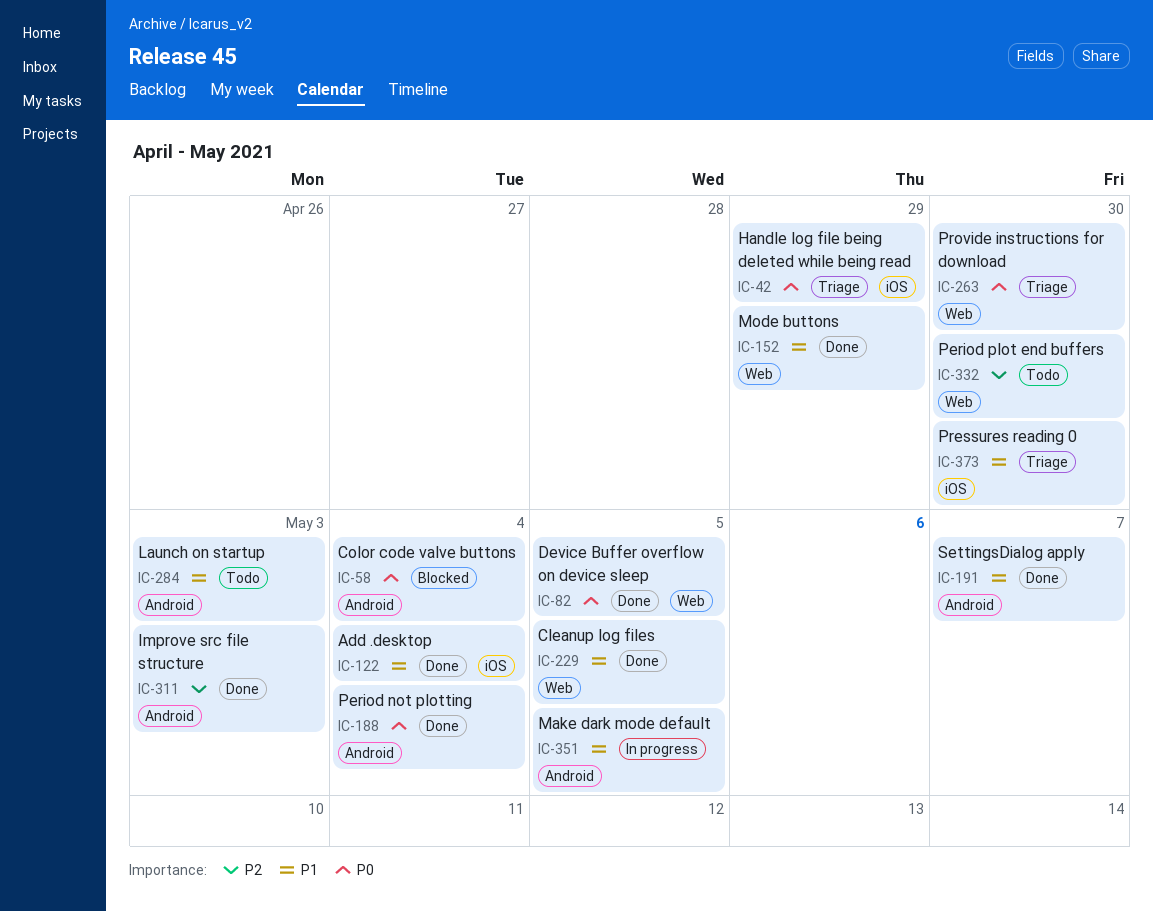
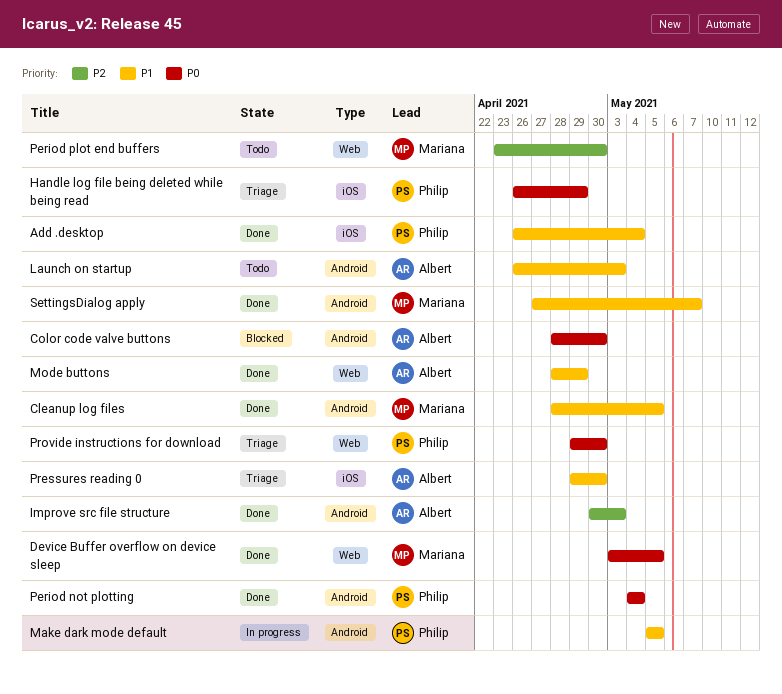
Cleanup log files, label: Web -> Android
Color code valve buttons, due: May 4 -> Apr 30

